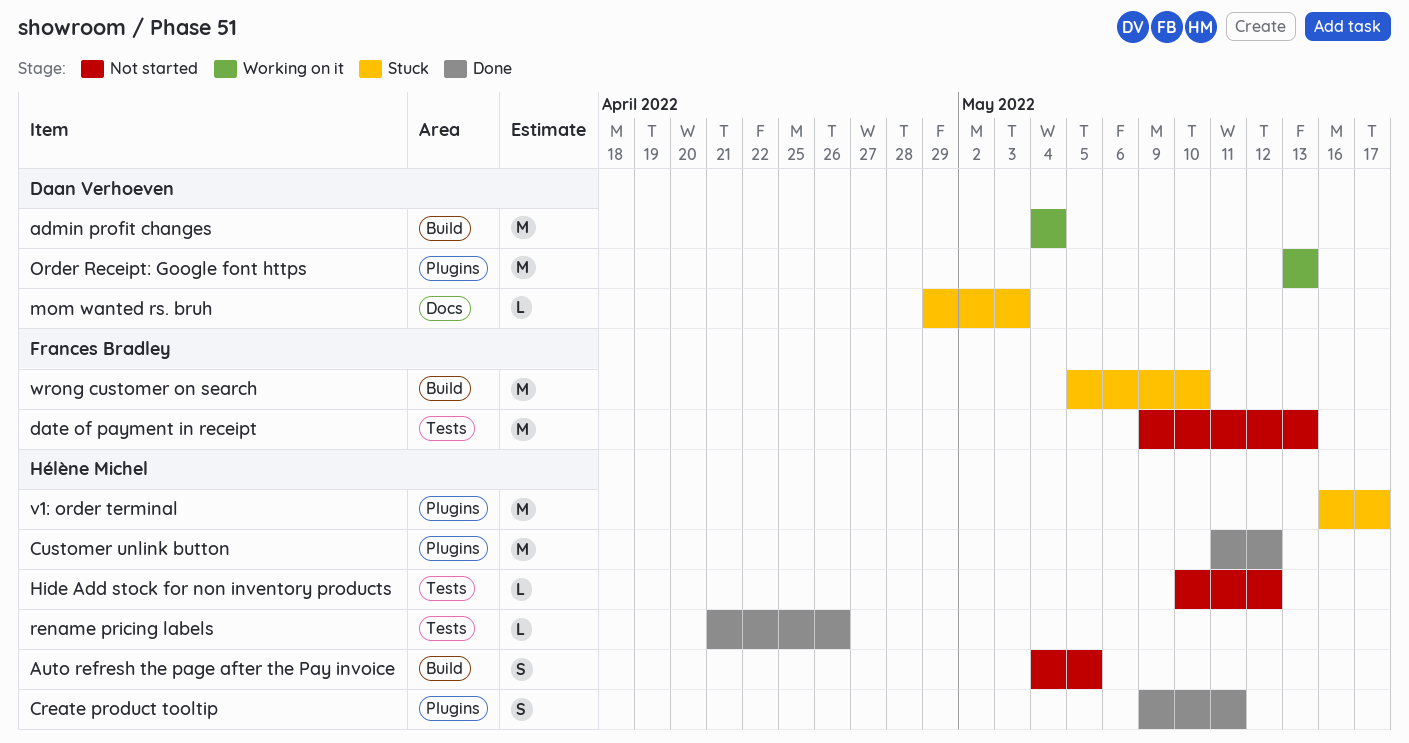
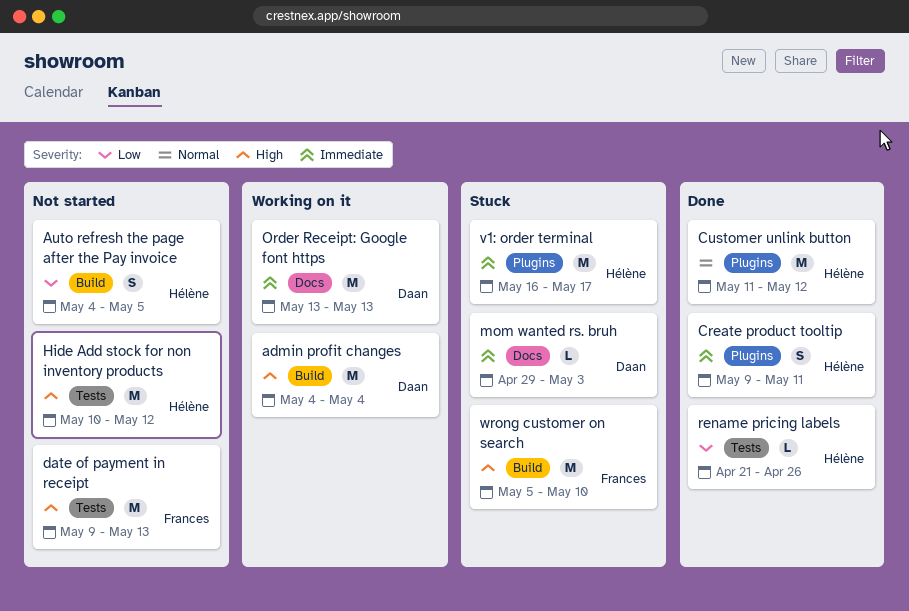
Hide Add stock for non inventory products, estimate: L -> M
Order Receipt: Google font https, label: Plugins -> Docs

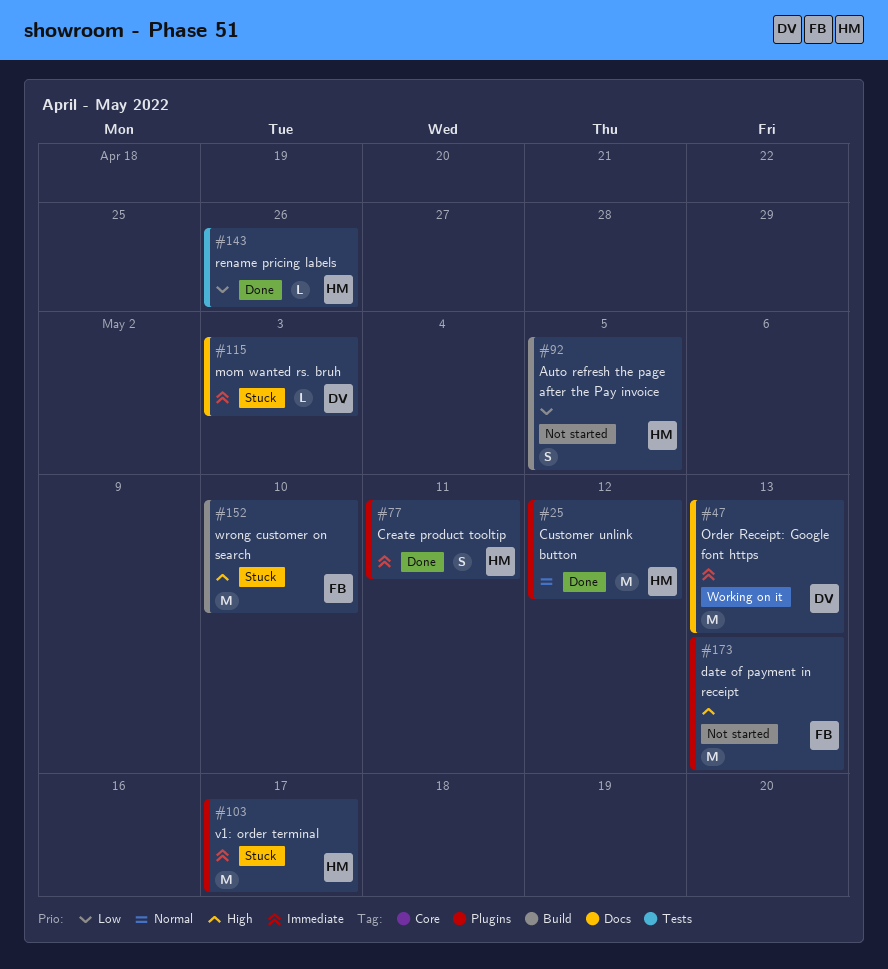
admin profit changes: present -> none
date of payment in receipt, label: Tests -> Plugins
Hide Add stock for non inventory products: present -> none

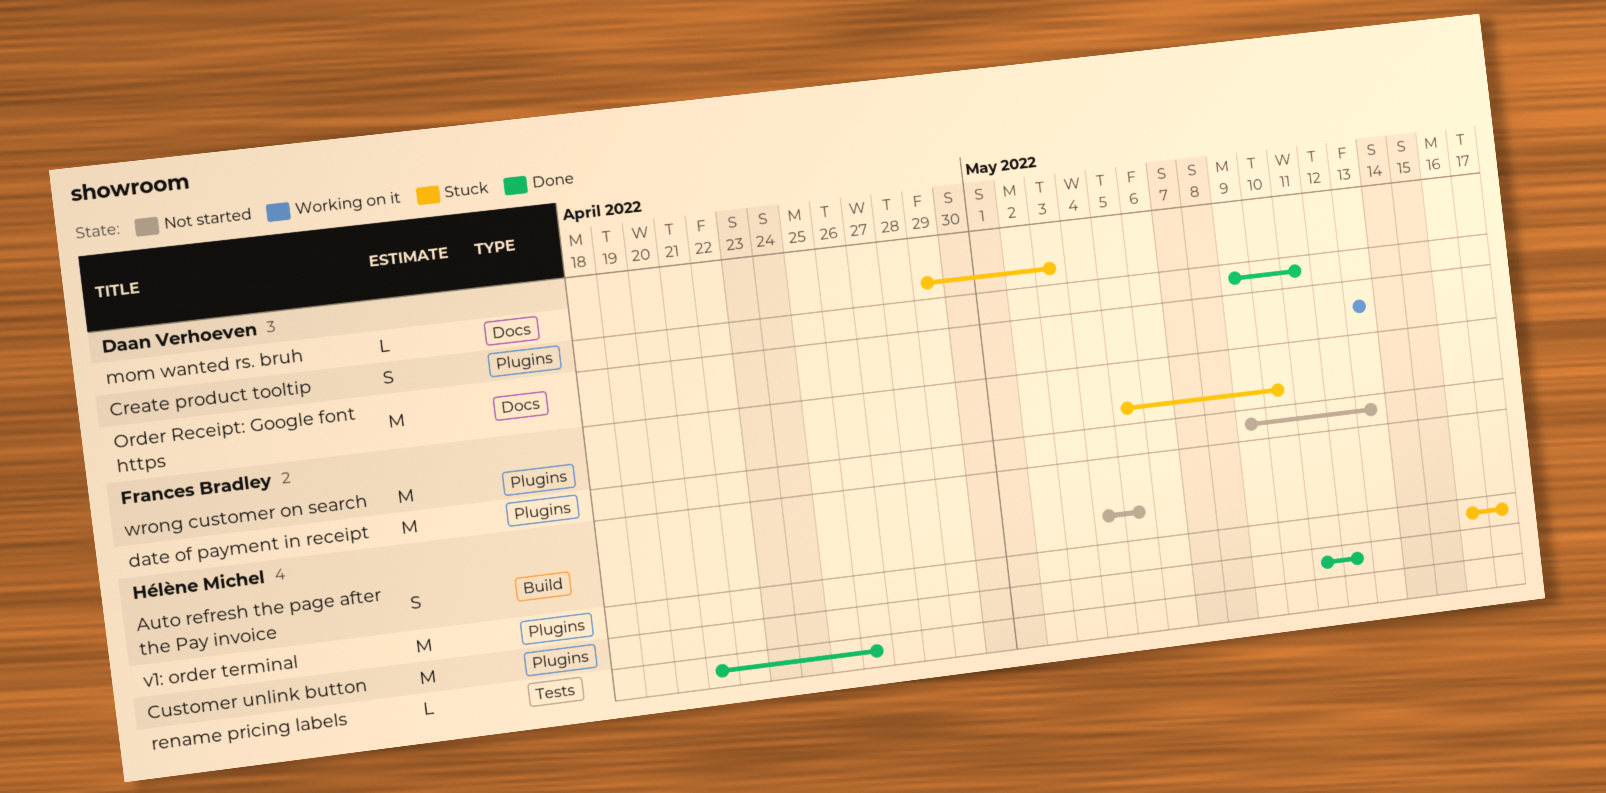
Create product tooltip, owner: Hélène Michel -> Daan Verhoeven
wrong customer on search, label: Build -> Plugins

